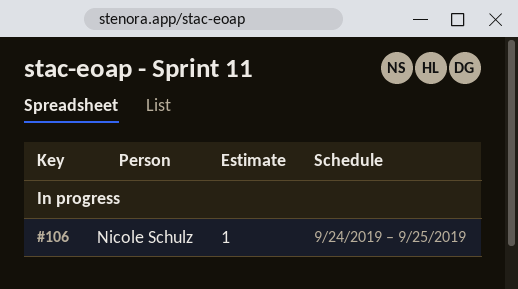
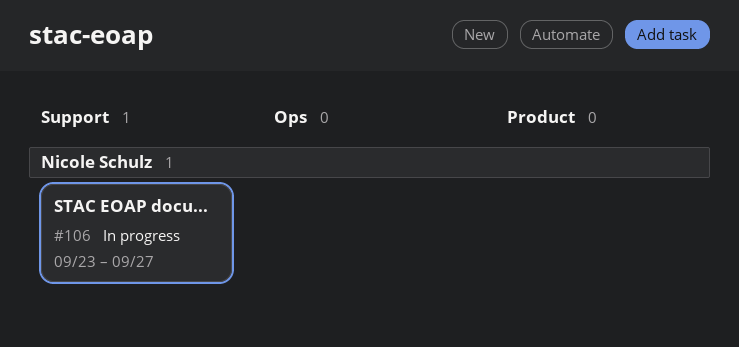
#106, start: Sep 24 -> Sep 23
#106, due: Sep 25 -> Sep 27

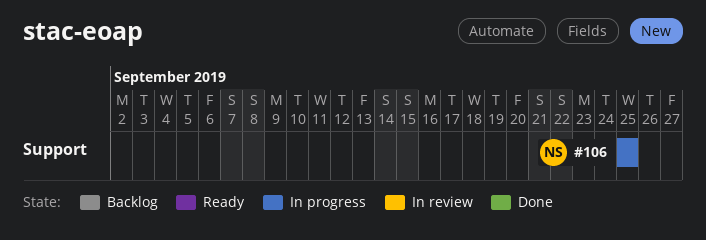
#106, start: Sep 23 -> Sep 25
#106, due: Sep 27 -> Sep 25

